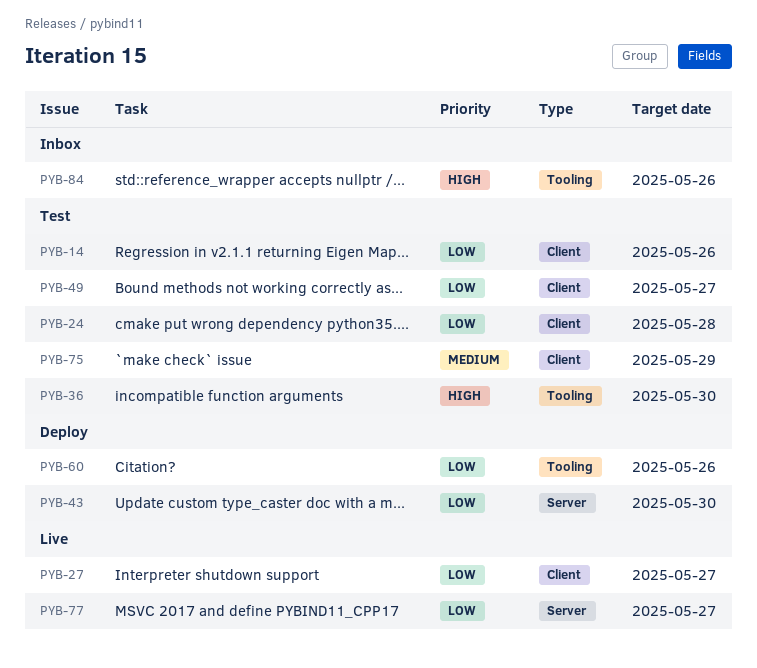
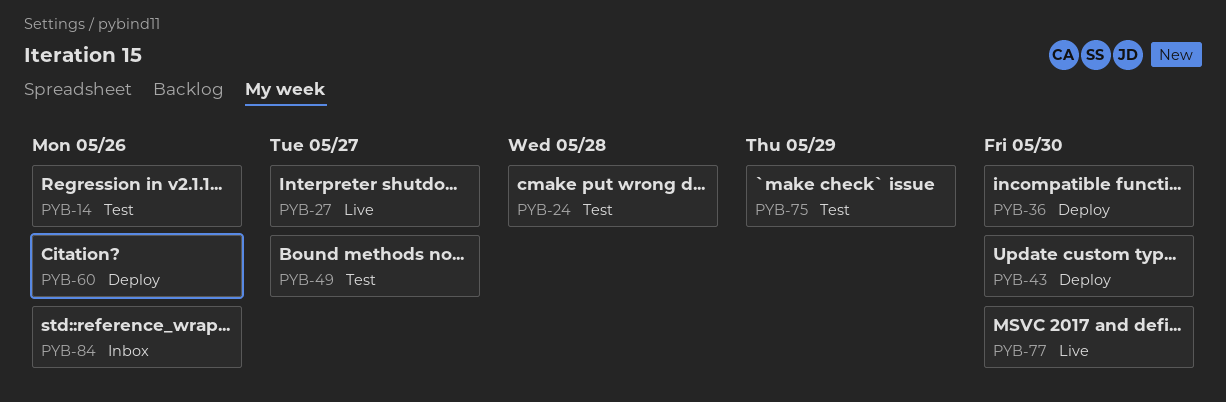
PYB-36, status: Test -> Deploy
PYB-77, due: May 27 -> May 30

